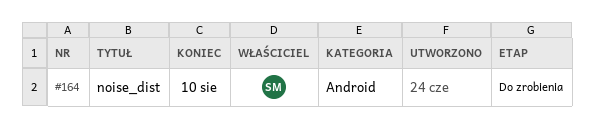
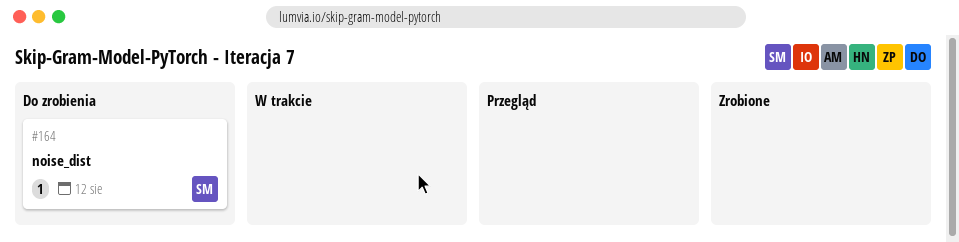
#164, due: Aug 10 -> Aug 12

